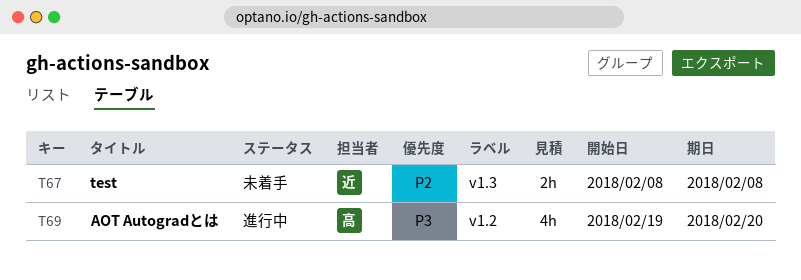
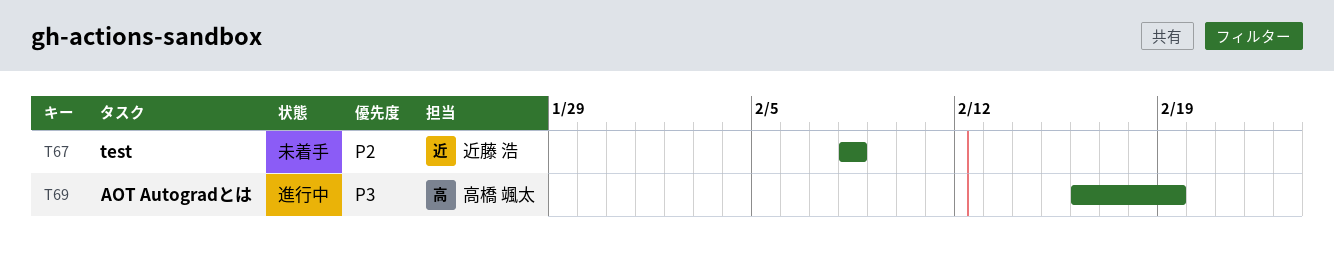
T69, start: Feb 19 -> Feb 16
T69, due: Feb 20 -> Feb 19

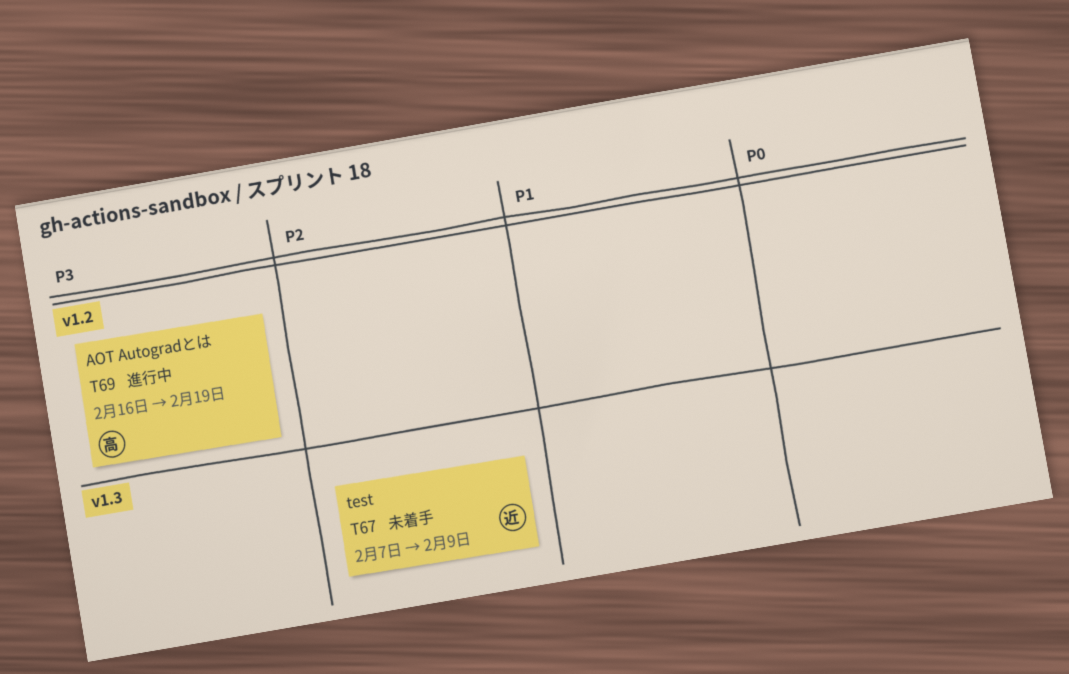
T67, start: Feb 8 -> Feb 7
T67, due: Feb 8 -> Feb 9

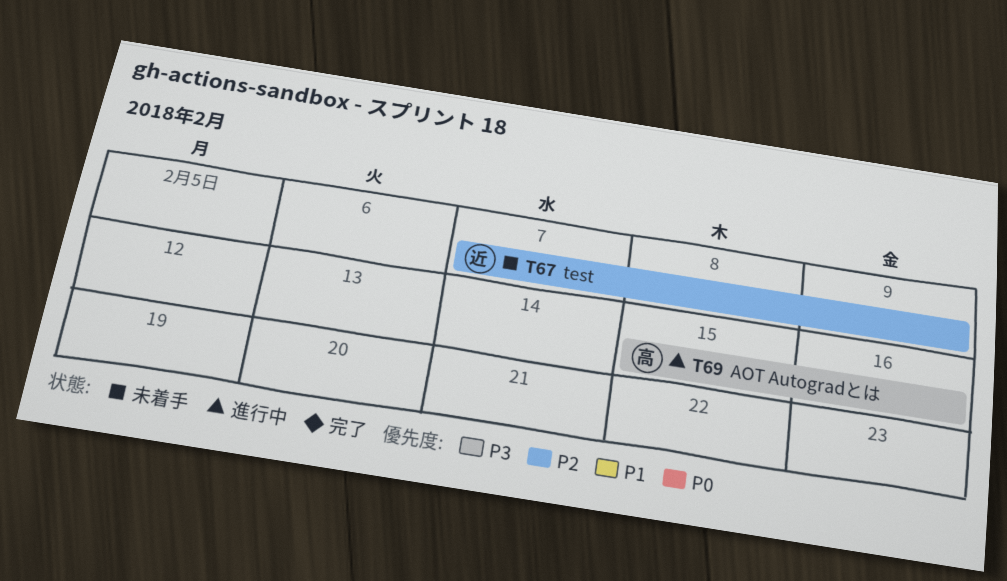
T69, start: Feb 16 -> Feb 15
T69, due: Feb 19 -> Feb 16

